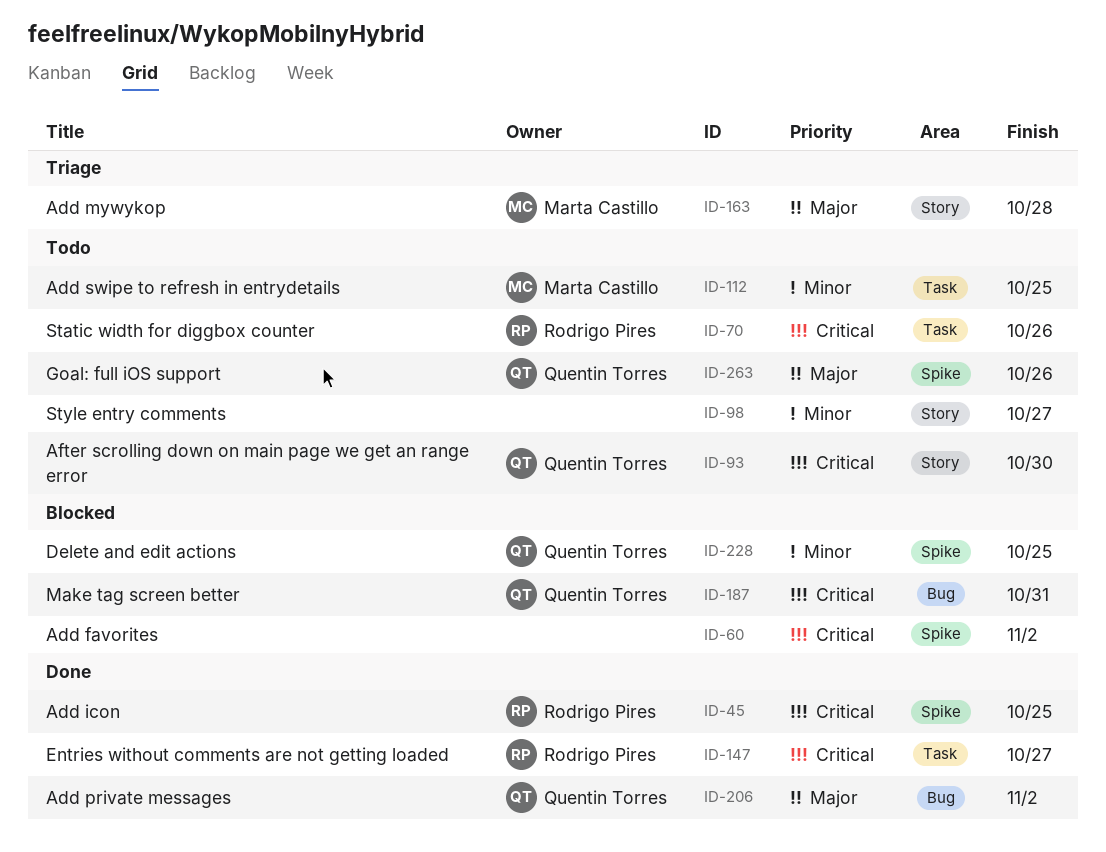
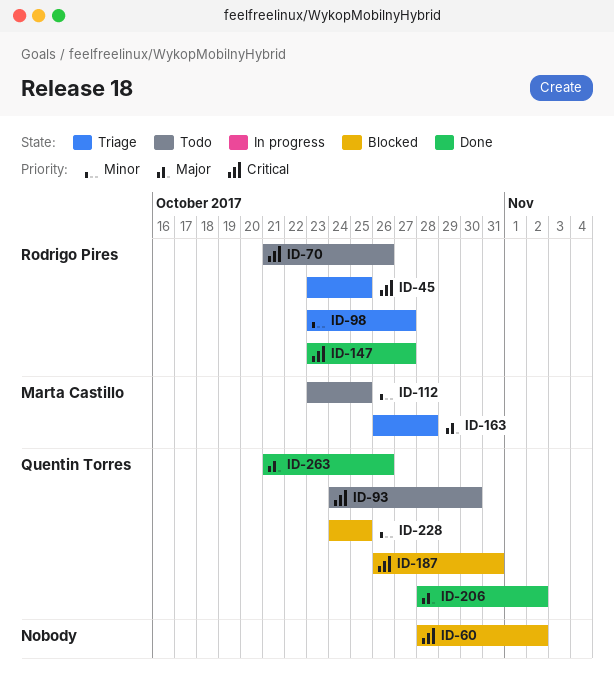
ID-45, status: Done -> Triage
ID-98, status: Todo -> Triage
ID-98, owner: none -> Rodrigo Pires
ID-263, status: Todo -> Done

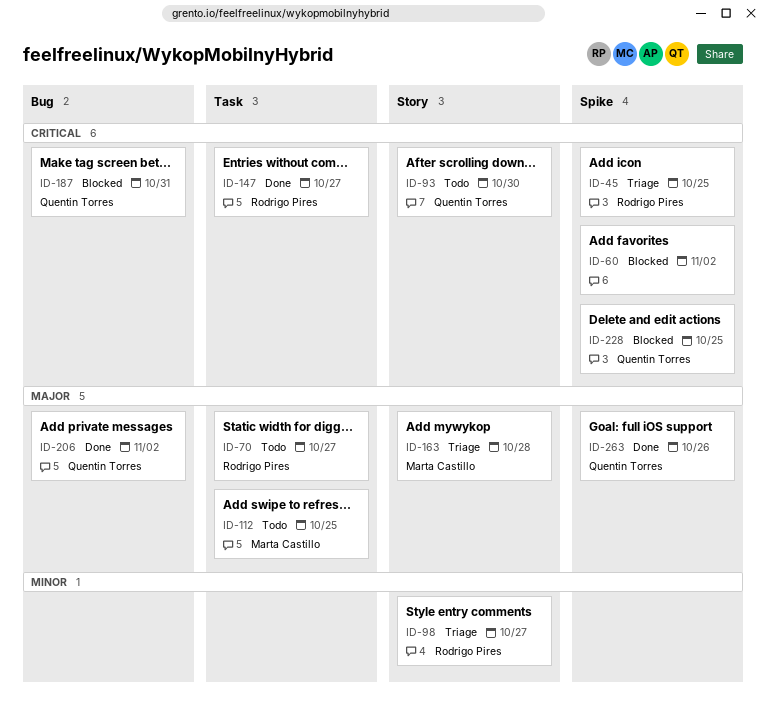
ID-70, priority: Critical -> Major
ID-70, due: Oct 26 -> Oct 27
ID-112, priority: Minor -> Major
ID-228, priority: Minor -> Critical

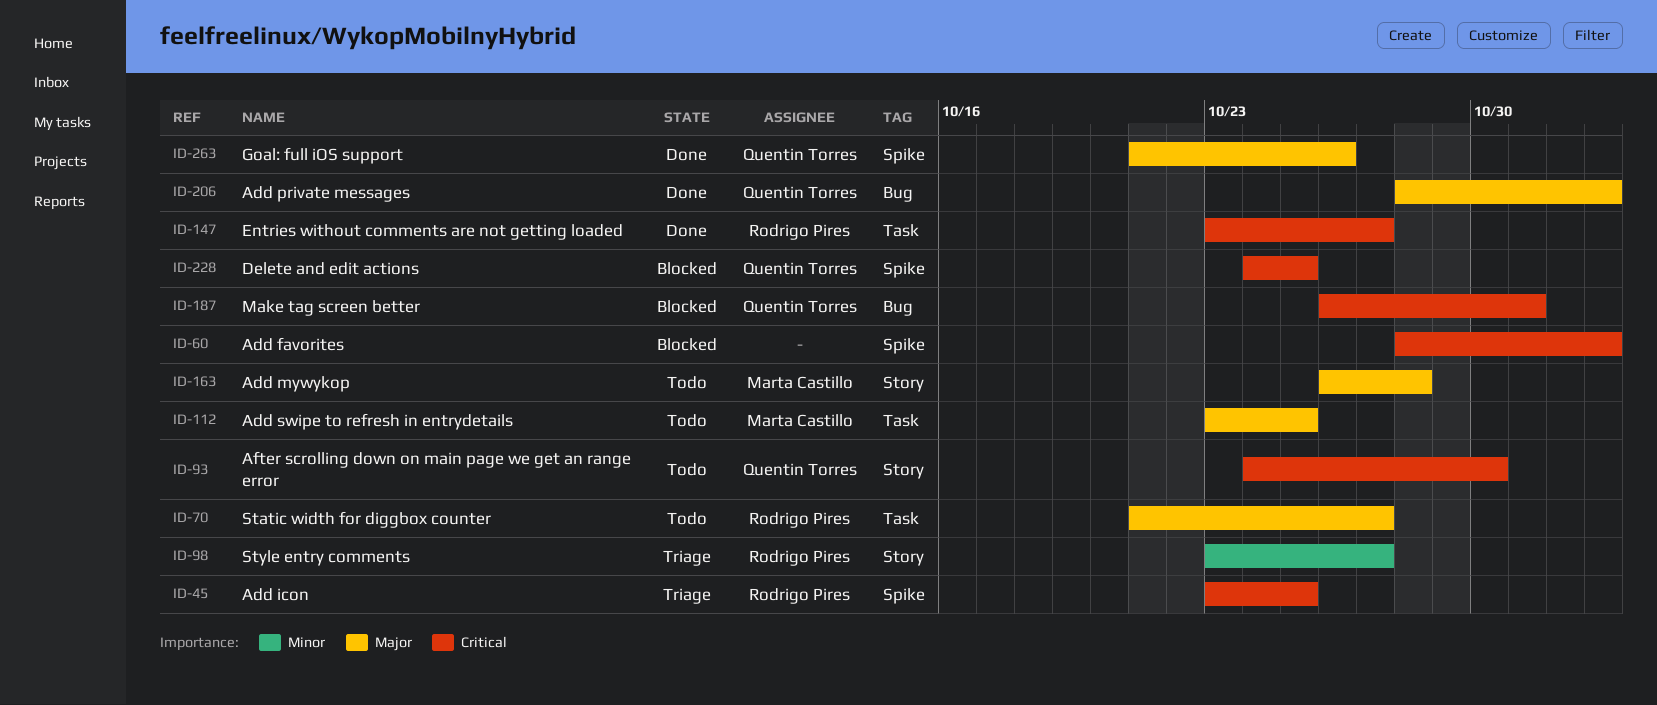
ID-163, status: Triage -> Todo

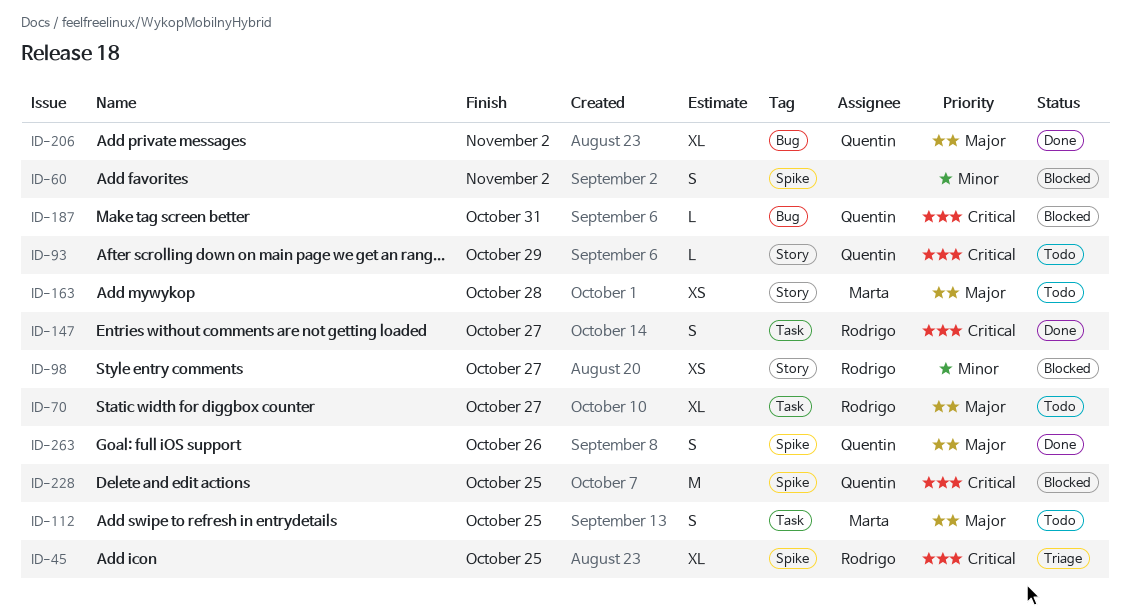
ID-60, priority: Critical -> Minor
ID-93, due: Oct 30 -> Oct 29
ID-98, status: Triage -> Blocked

